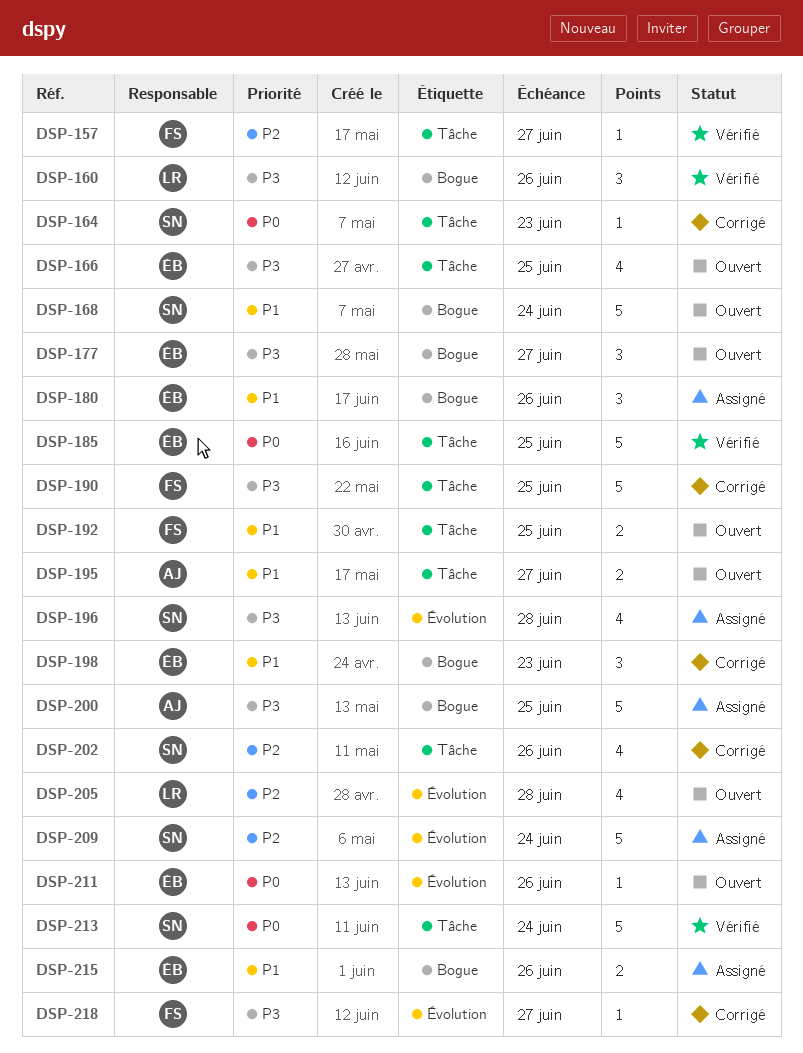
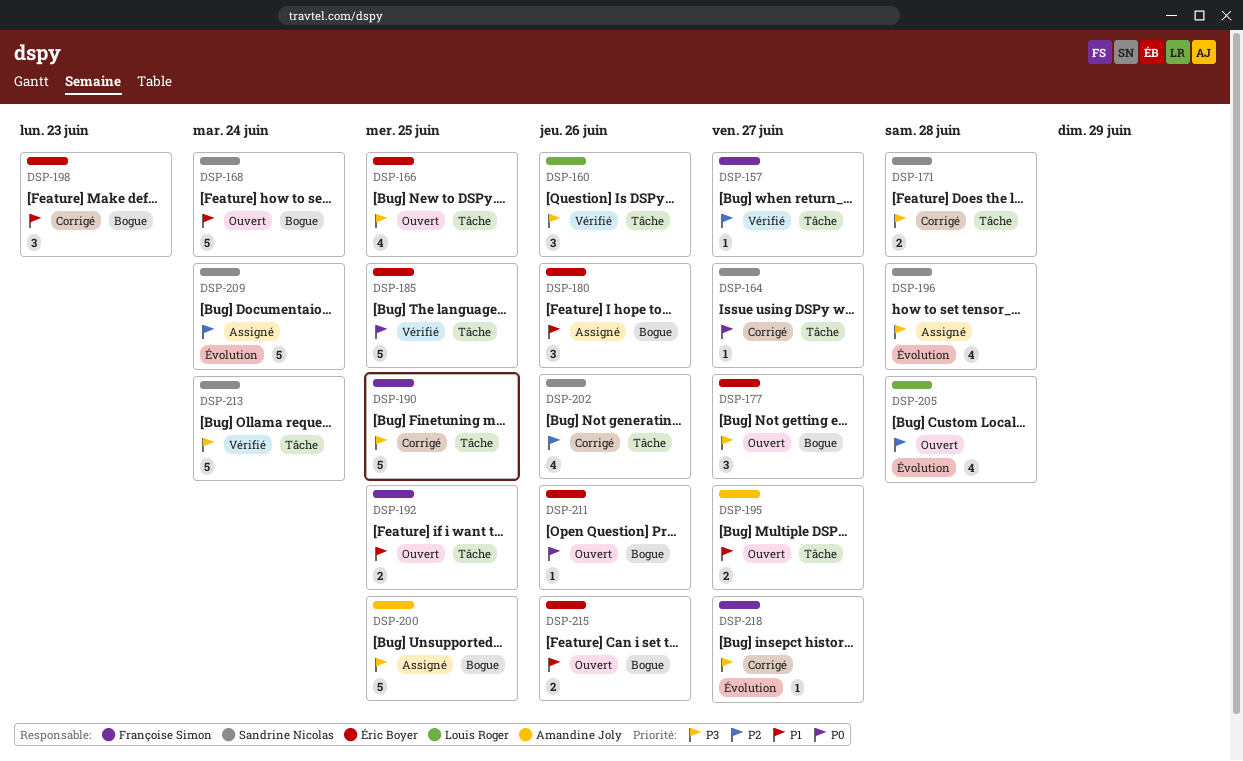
DSP-160, label: Bogue -> Tâche
DSP-164, due: Jun 23 -> Jun 27
DSP-171: none -> present
DSP-211, label: Évolution -> Bogue
DSP-213, priority: P0 -> P3
DSP-215, status: Assigné -> Ouvert

